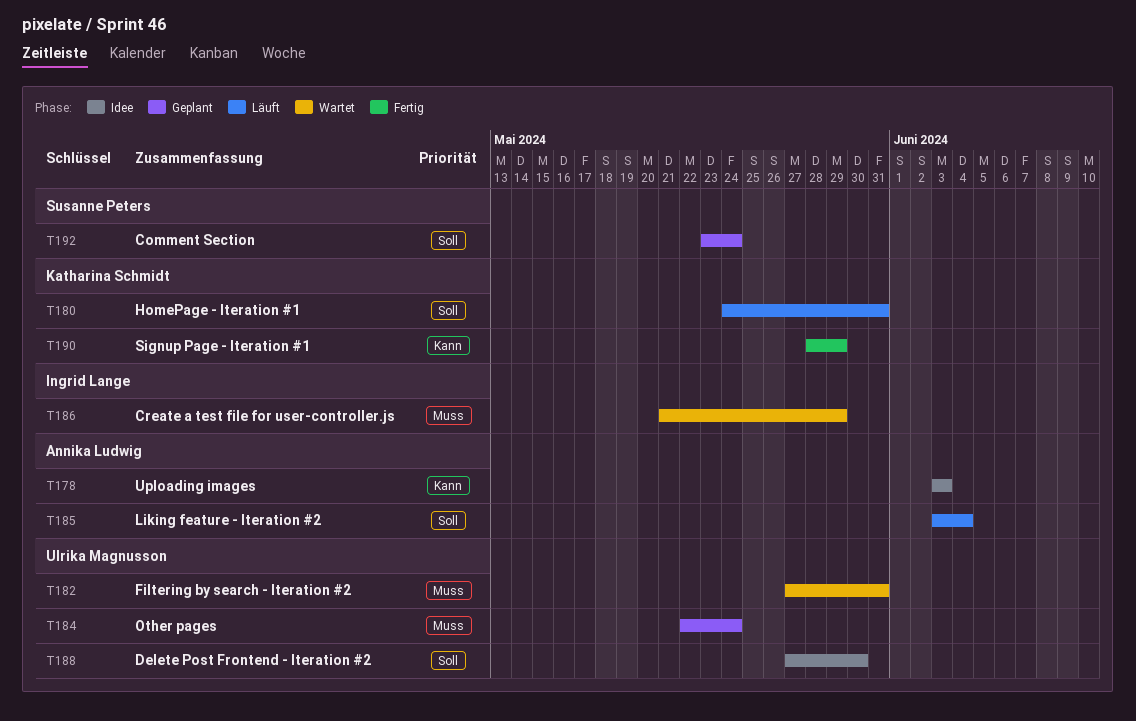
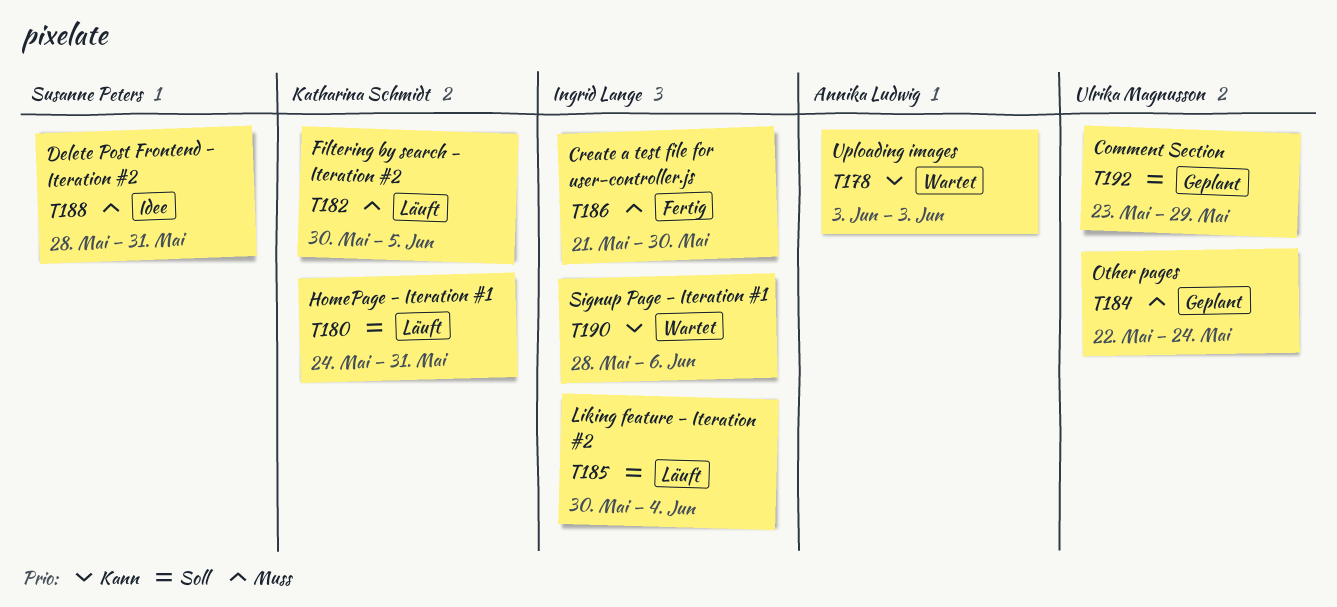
T178, status: Idee -> Wartet
T182, status: Wartet -> Läuft
T182, owner: Ulrika Magnusson -> Katharina Schmidt
T182, start: May 27 -> May 30
T182, due: May 31 -> Jun 5
T185, owner: Annika Ludwig -> Ingrid Lange
T185, start: Jun 3 -> May 30
T186, status: Wartet -> Fertig
T186, due: May 29 -> May 30
T188, owner: Ulrika Magnusson -> Susanne Peters
T188, priority: Soll -> Muss
T188, start: May 27 -> May 28
T188, due: May 30 -> May 31
T190, status: Fertig -> Wartet
T190, owner: Katharina Schmidt -> Ingrid Lange
T190, due: May 29 -> Jun 6
T192, owner: Susanne Peters -> Ulrika Magnusson
T192, due: May 24 -> May 29

